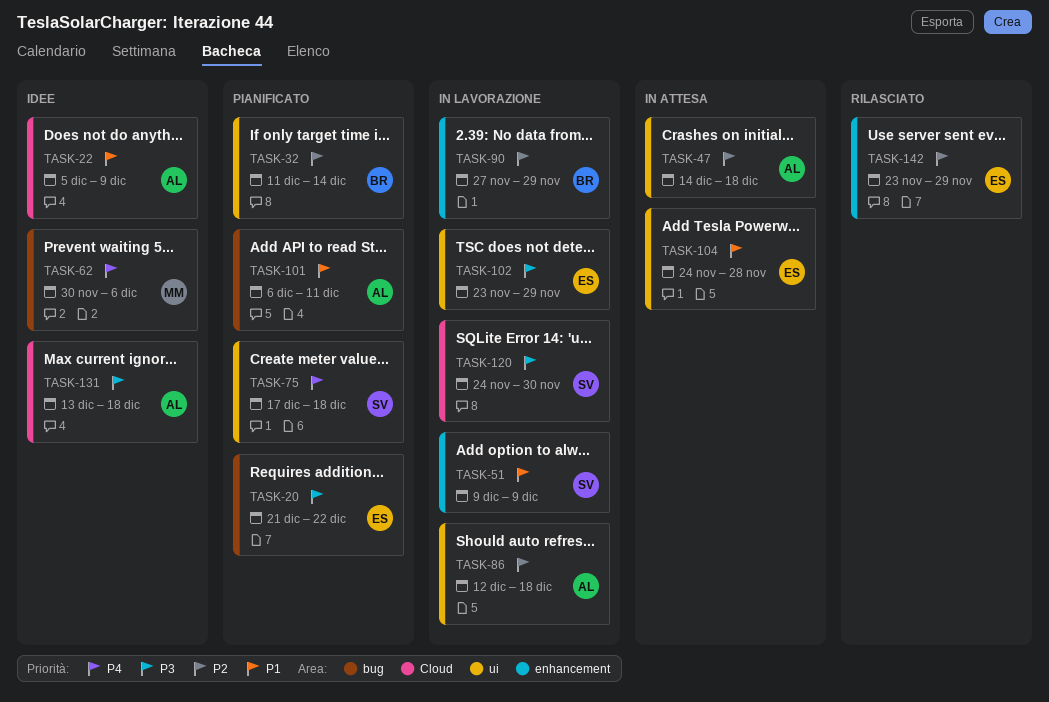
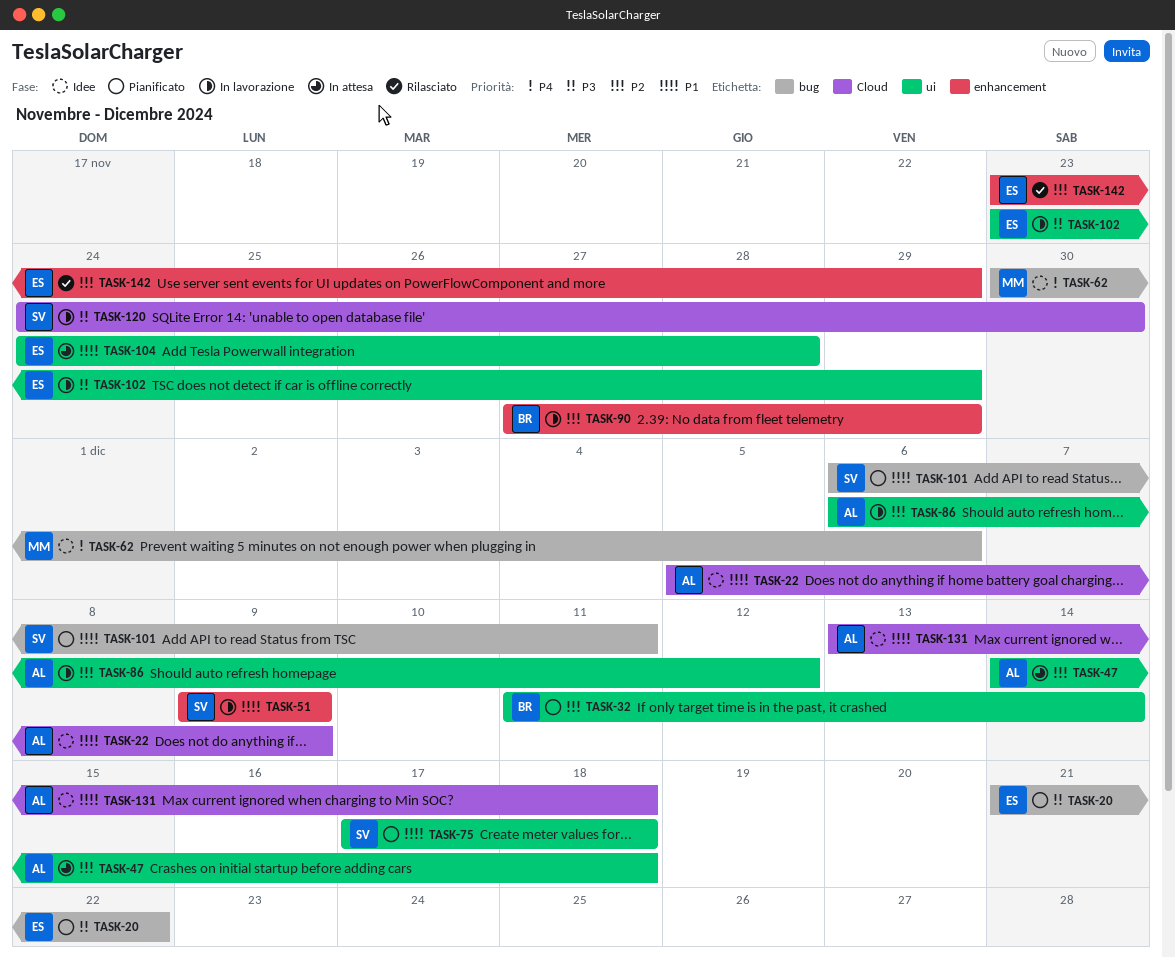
TASK-75, priority: P4 -> P1
TASK-86, start: Dec 12 -> Dec 6
TASK-86, due: Dec 18 -> Dec 12
TASK-101, owner: AL -> SV
TASK-131, priority: P3 -> P1

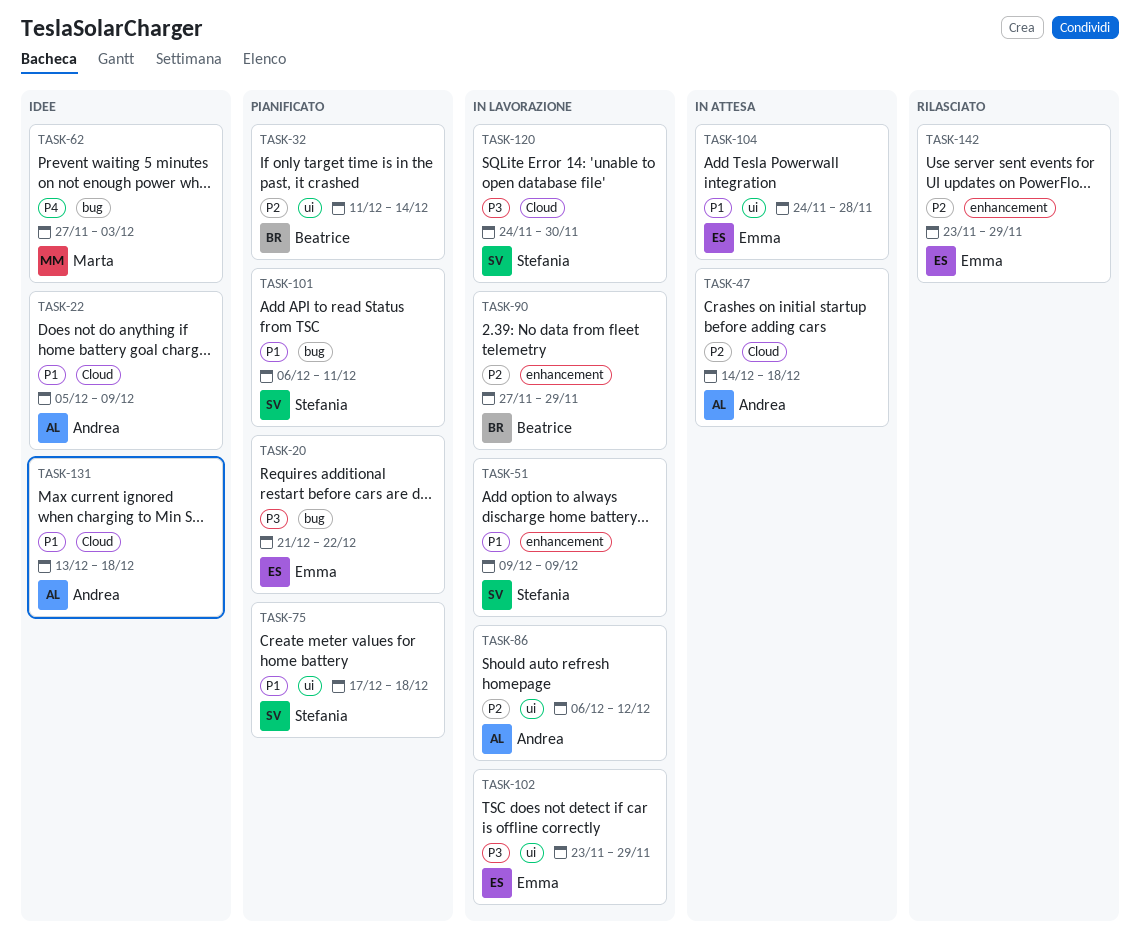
TASK-47, label: ui -> Cloud
TASK-62, start: Nov 30 -> Nov 27
TASK-62, due: Dec 6 -> Dec 3

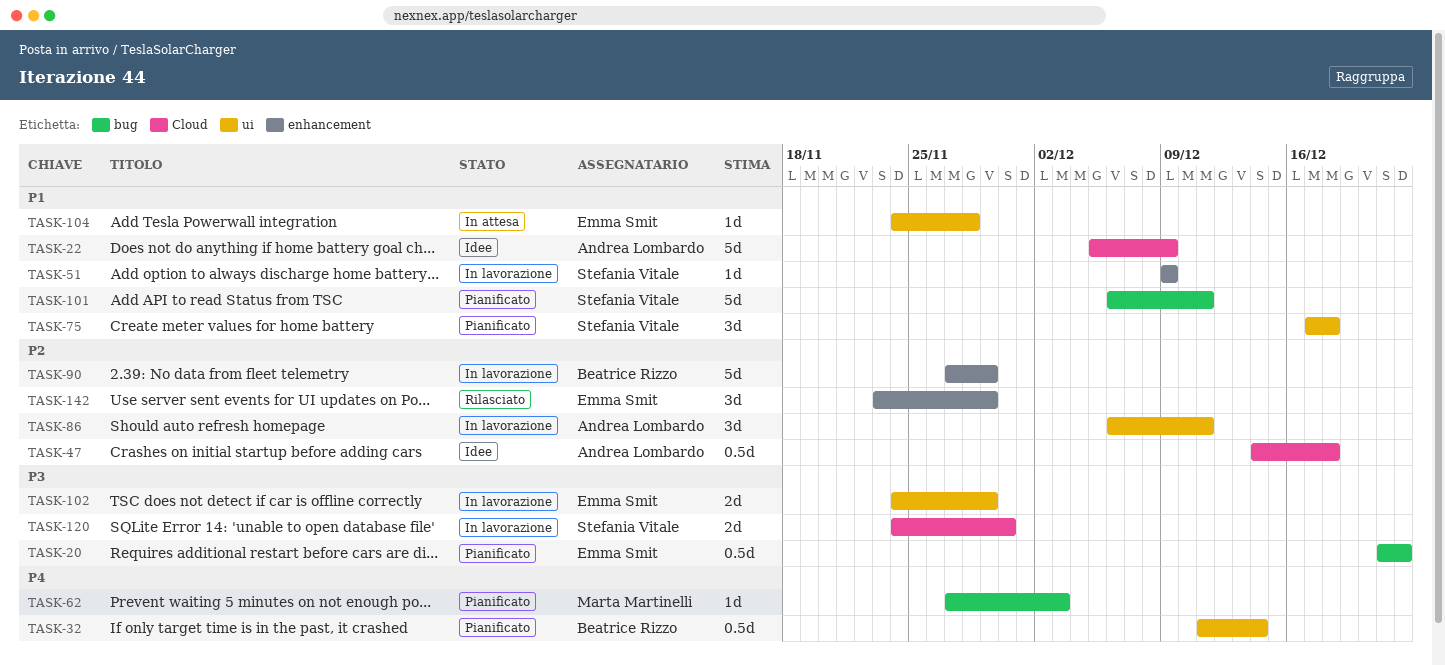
TASK-32, priority: P2 -> P4
TASK-47, status: In attesa -> Idee
TASK-62, status: Idee -> Pianificato
TASK-86, due: Dec 12 -> Dec 11
TASK-102, start: Nov 23 -> Nov 24
TASK-131: present -> none

